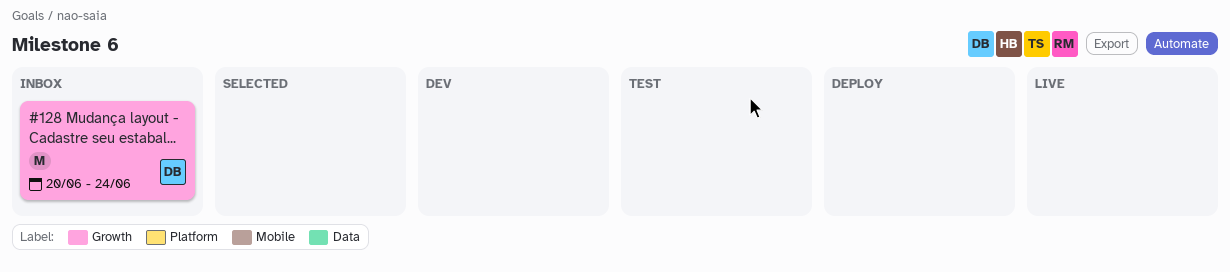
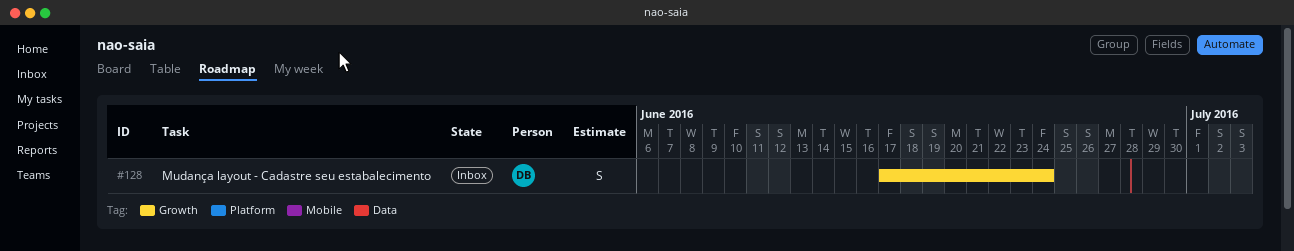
#128, estimate: M -> S
#128, start: Jun 20 -> Jun 17

